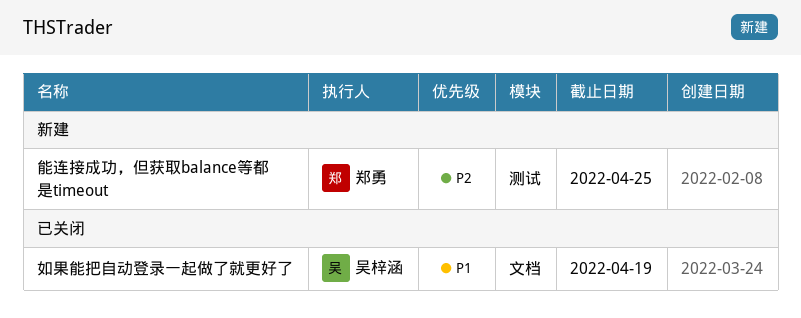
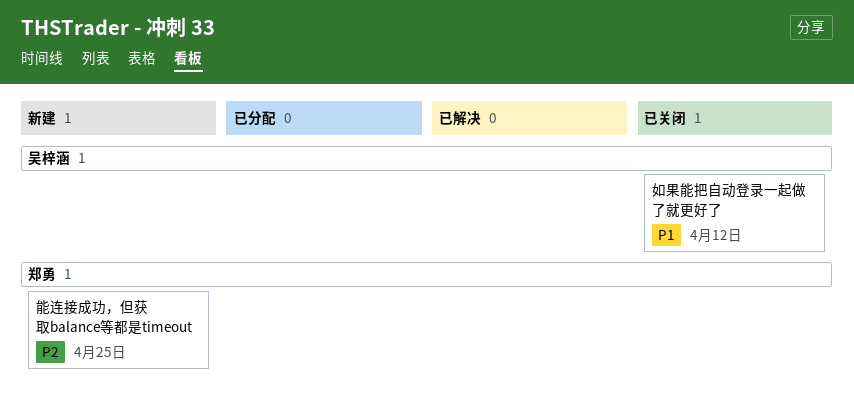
如果能把自动登录一起做了就更好了, due: Apr 19 -> Apr 12

